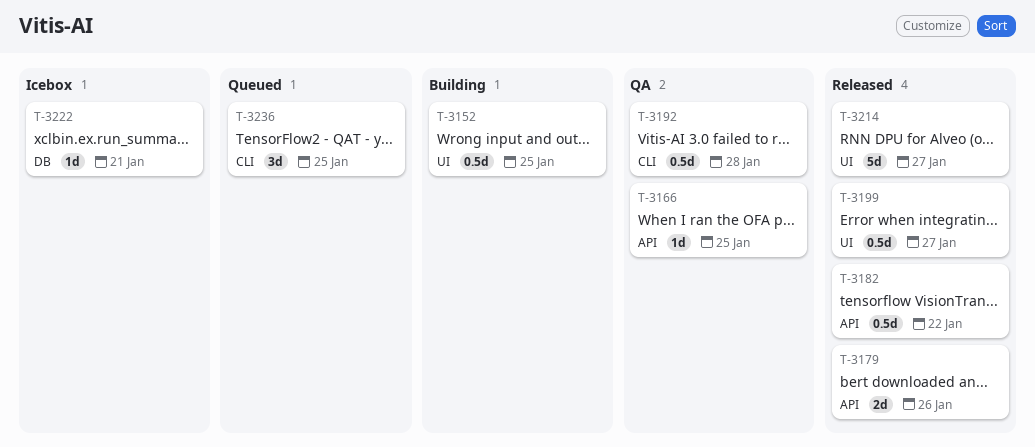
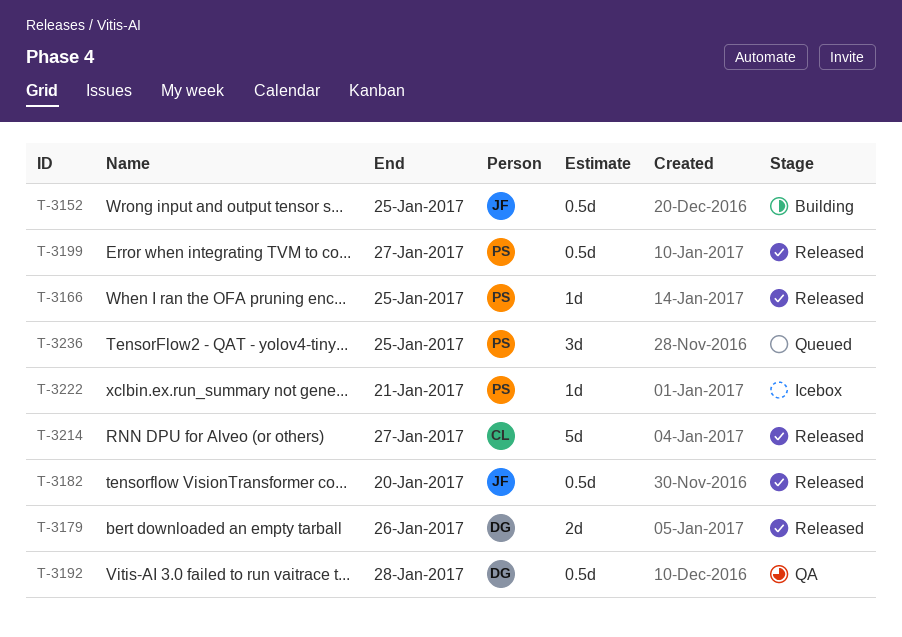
T-3166, status: QA -> Released
T-3182, due: Jan 22 -> Jan 20

